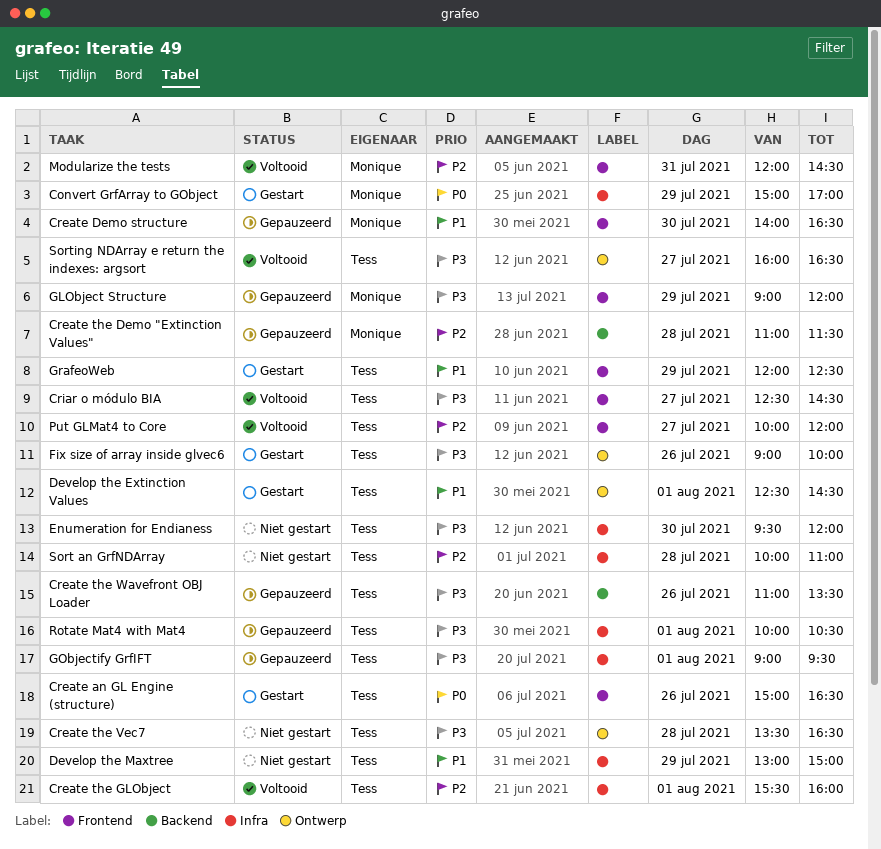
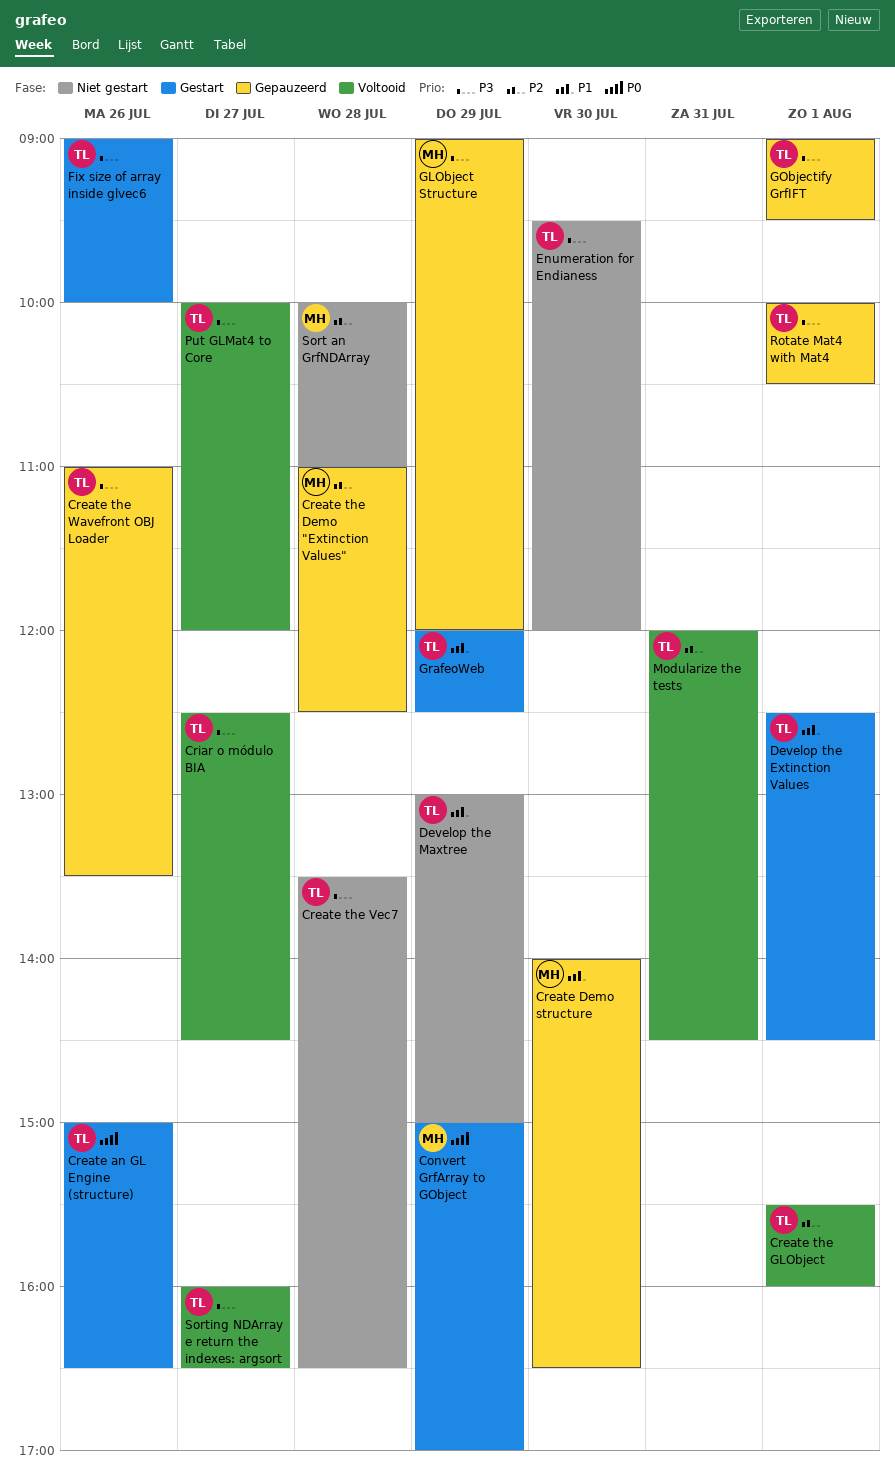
Create the Demo "Extinction Values", ends: 11:30 -> 12:30
Modularize the tests, owner: Monique -> Tess
Put GLMat4 to Core, priority: P2 -> P3
Sort an GrfNDArray, owner: Tess -> Monique

